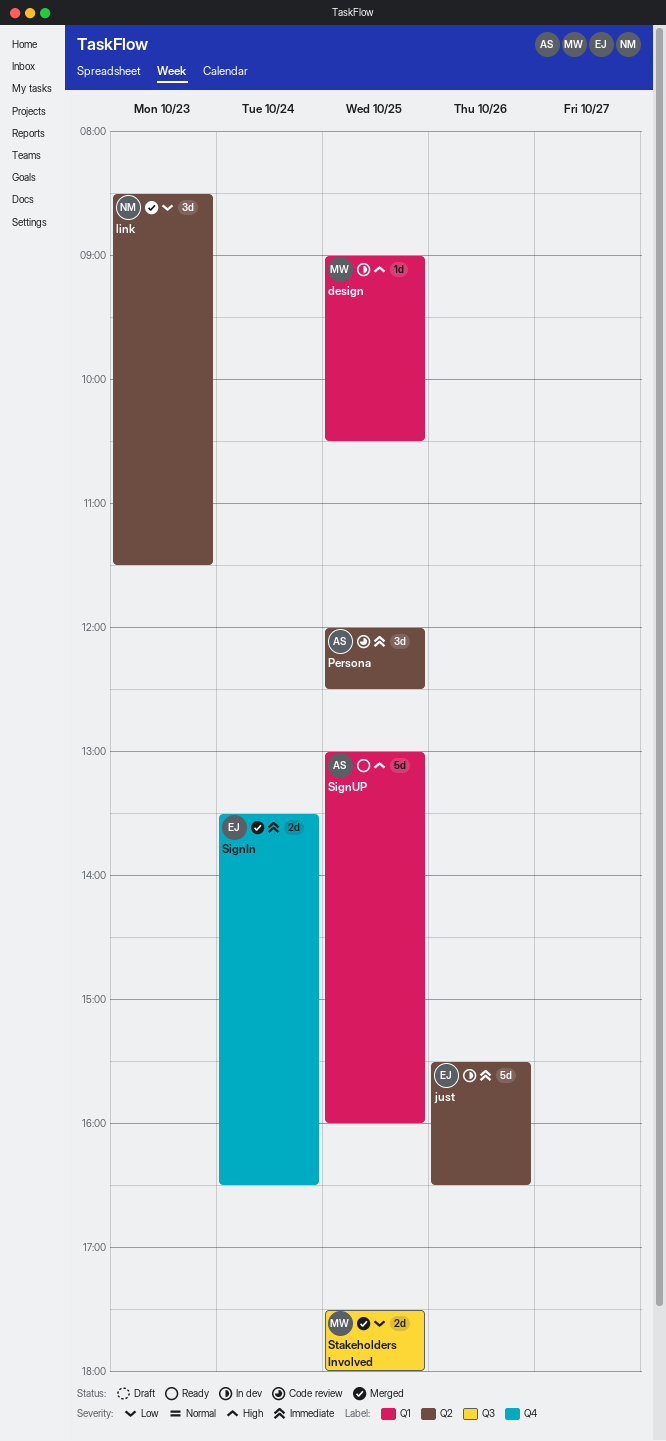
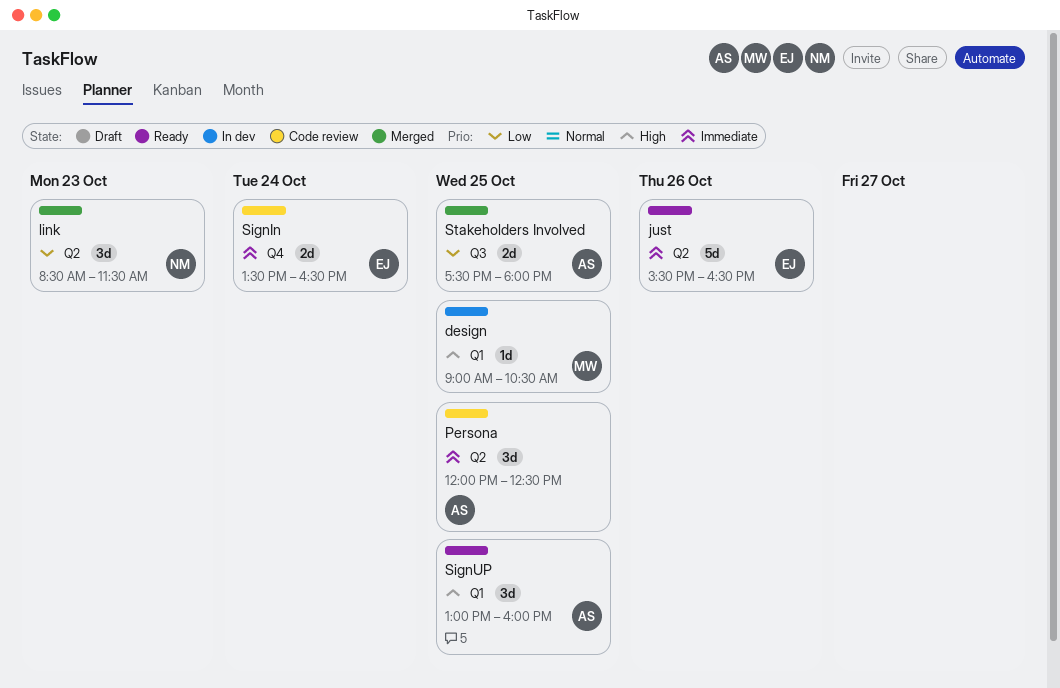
just, status: In dev -> Ready
SignIn, status: Merged -> Code review
SignUP, estimate: 5d -> 3d
Stakeholders Involved, owner: MW -> AS

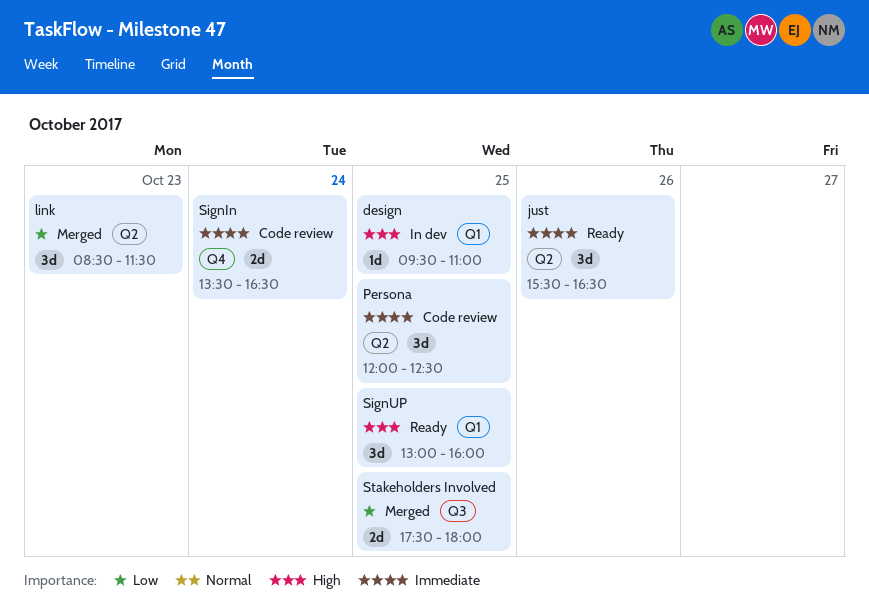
design, begins: 09:00 -> 09:30
design, ends: 10:30 -> 11:00
just, estimate: 5d -> 3d

